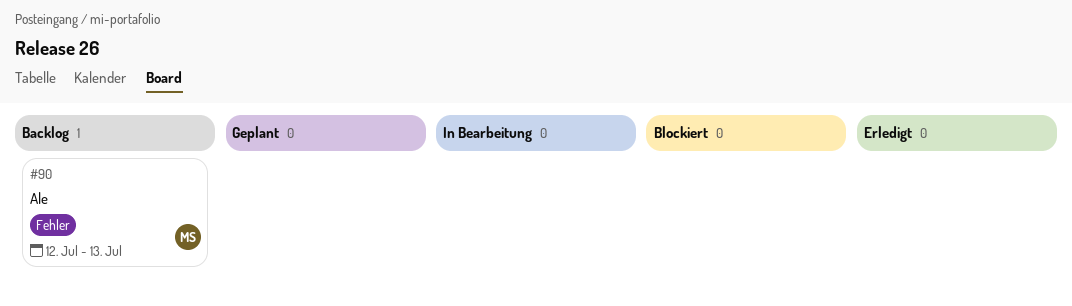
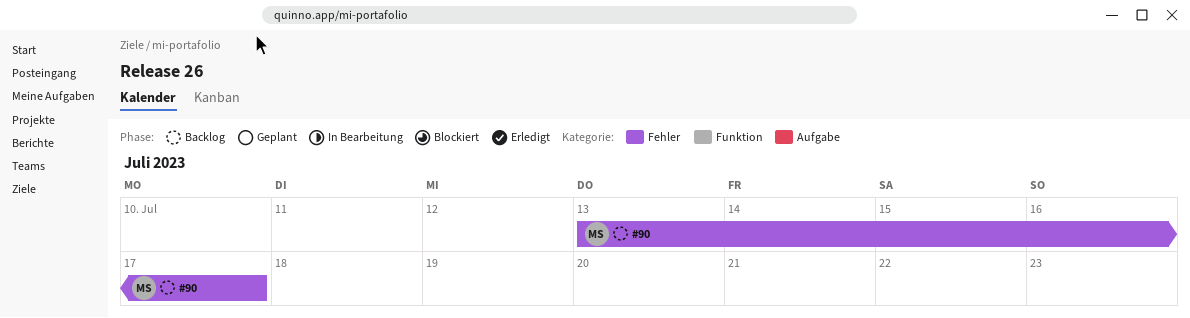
#90, start: Jul 12 -> Jul 13
#90, due: Jul 13 -> Jul 17

